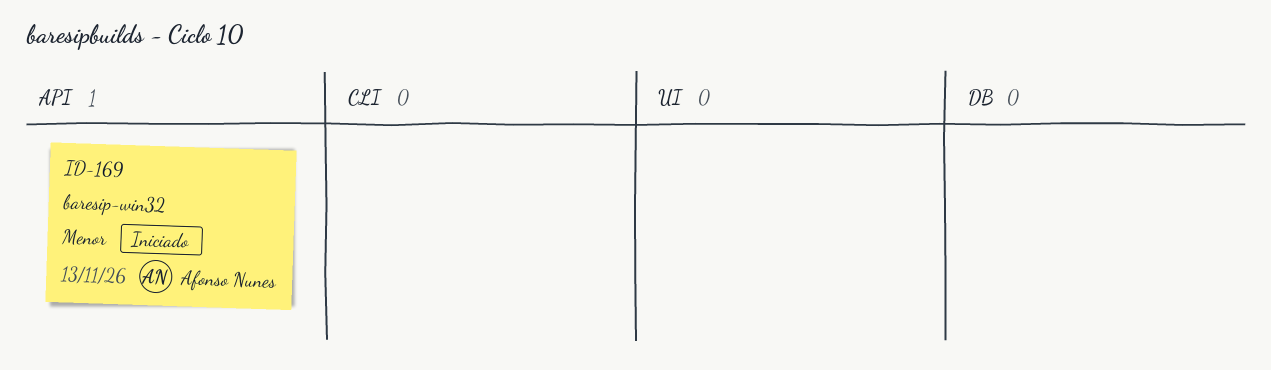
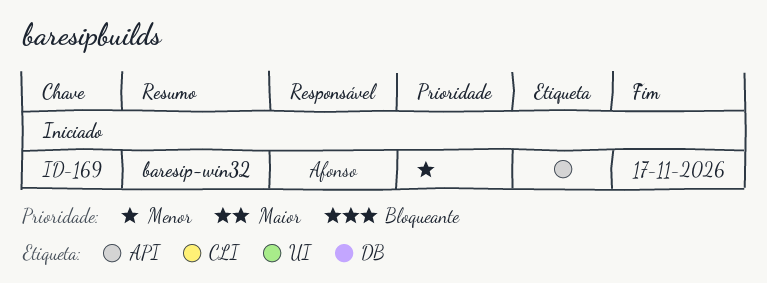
ID-169, due: Nov 13 -> Nov 17

